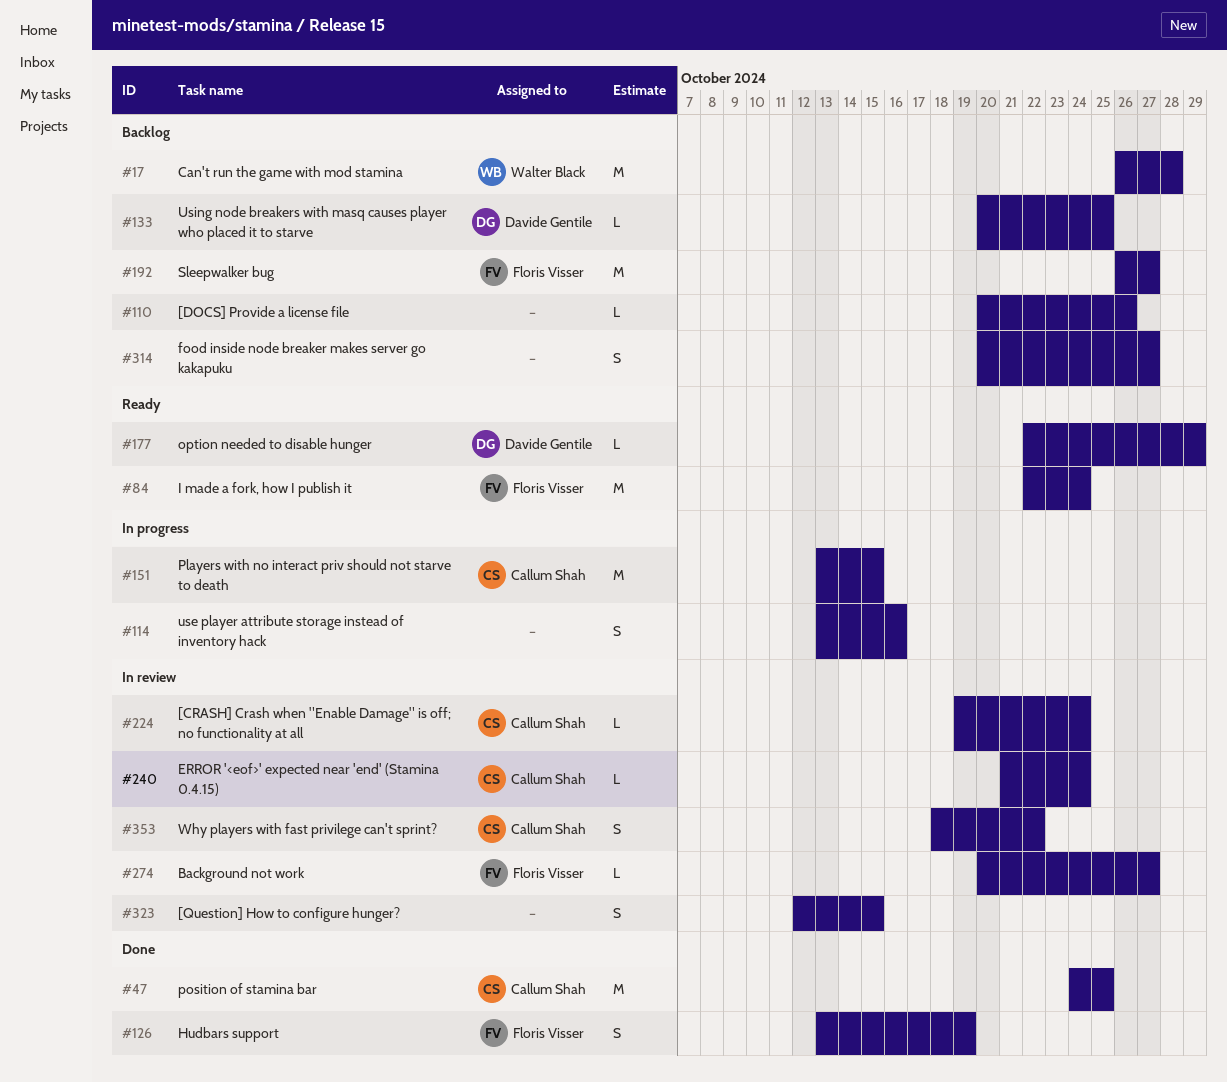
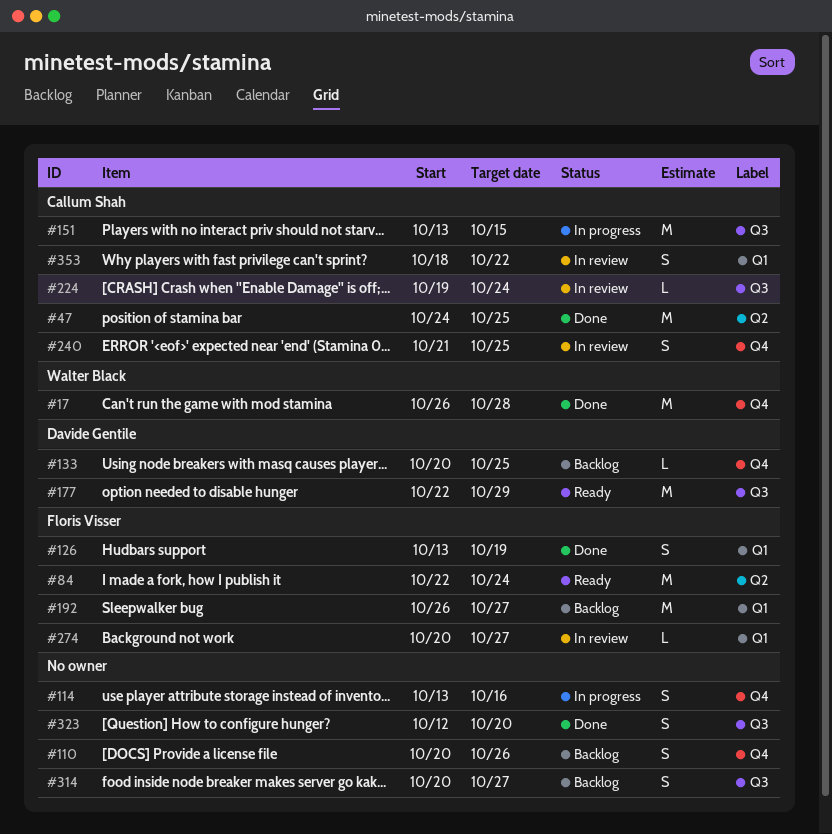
#17, status: Backlog -> Done
#110, estimate: L -> S
#177, estimate: L -> M
#240, estimate: L -> S
#240, due: Oct 24 -> Oct 25
#323, status: In review -> Done
#323, due: Oct 15 -> Oct 20

